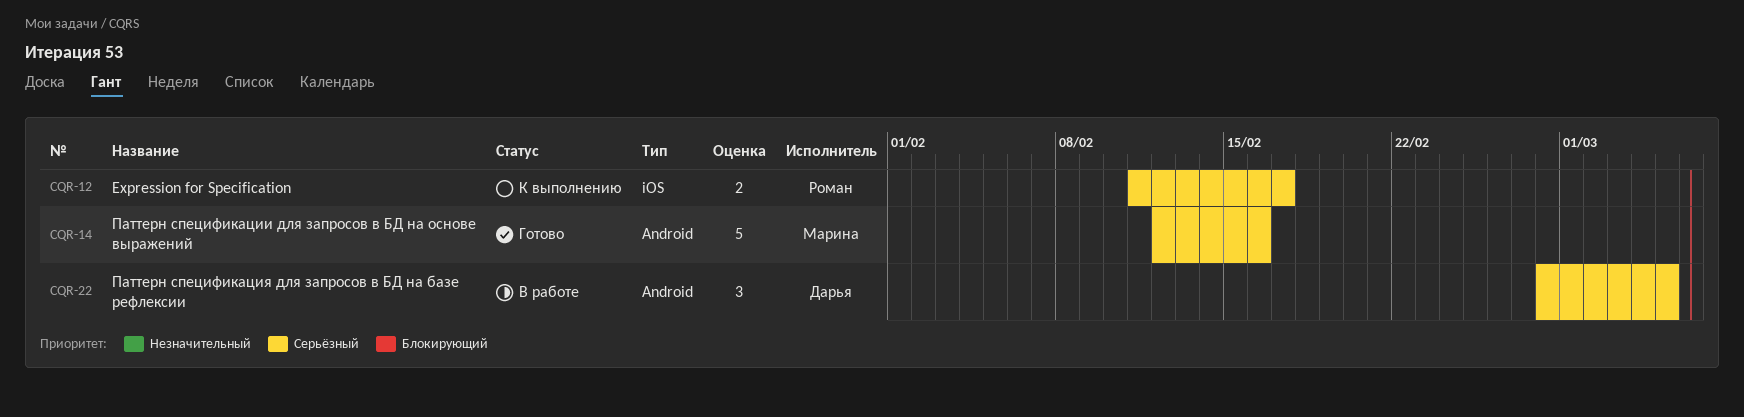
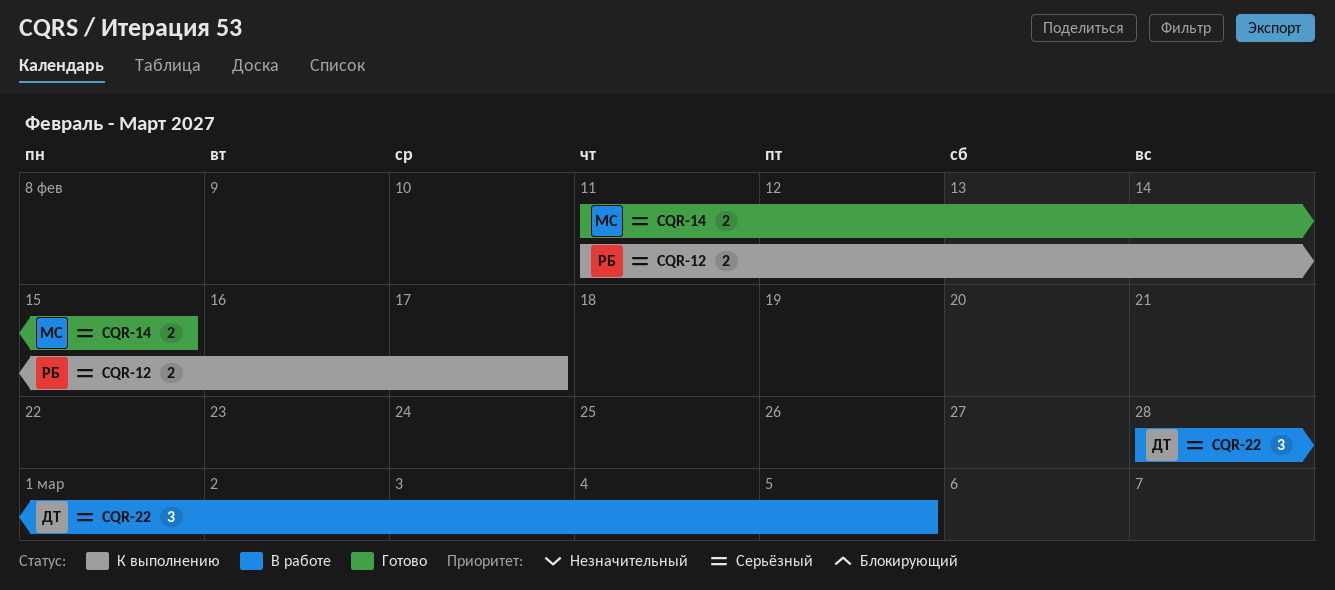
CQR-14, estimate: 5 -> 2
CQR-14, start: Feb 12 -> Feb 11
CQR-14, due: Feb 16 -> Feb 15

